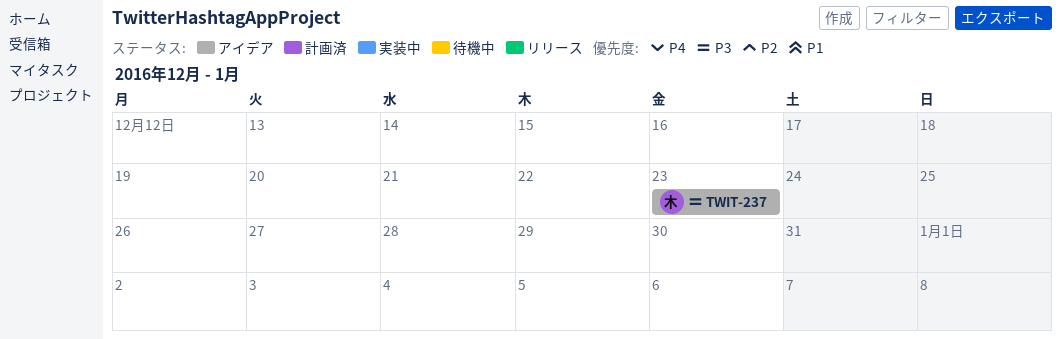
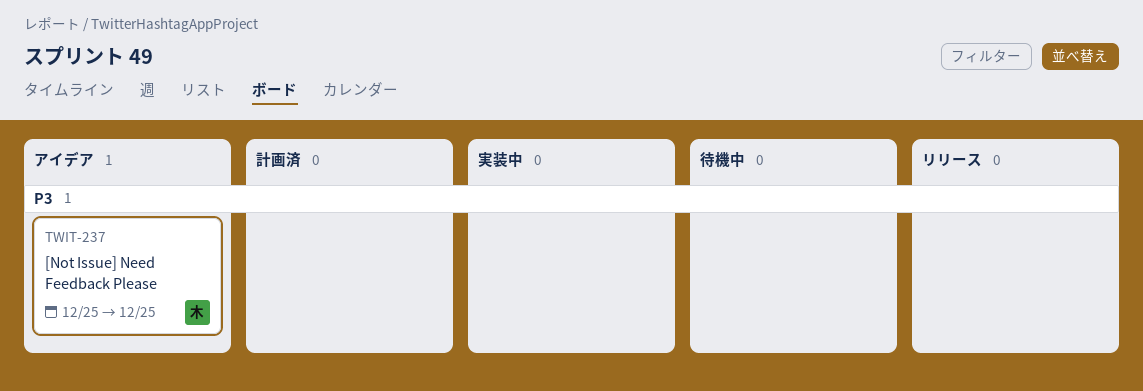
TWIT-237, start: Dec 23 -> Dec 25
TWIT-237, due: Dec 23 -> Dec 25

